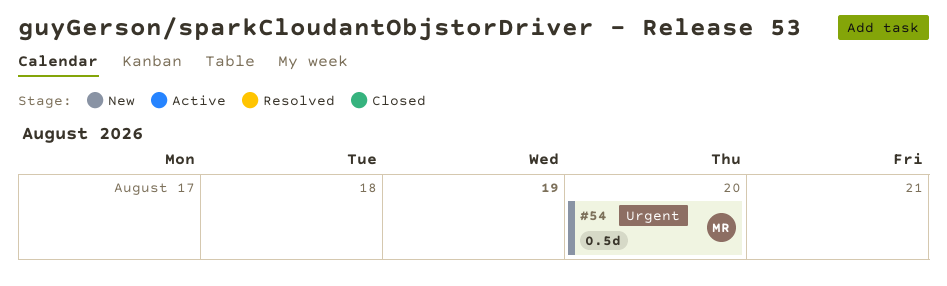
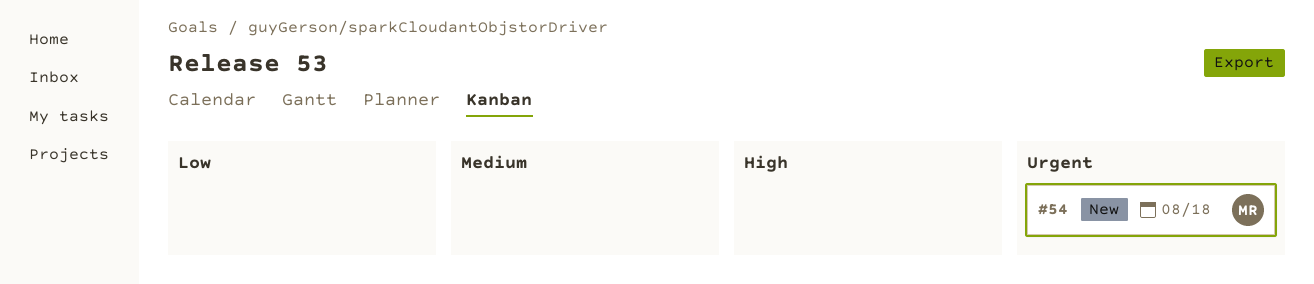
#54, due: Aug 20 -> Aug 18

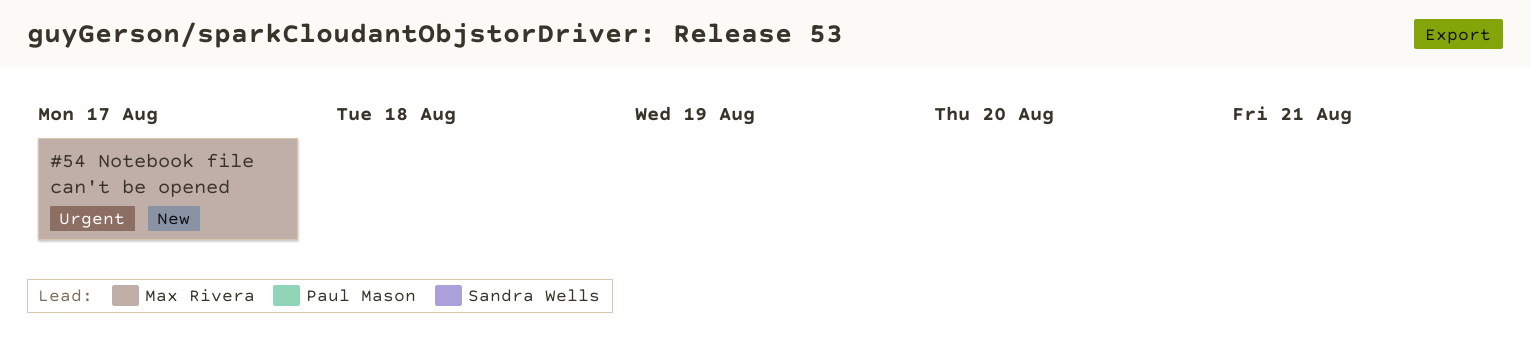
#54, due: Aug 18 -> Aug 17

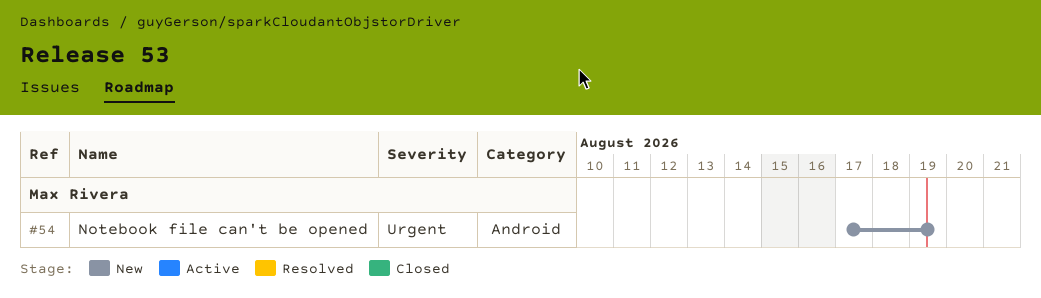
#54, due: Aug 17 -> Aug 19

